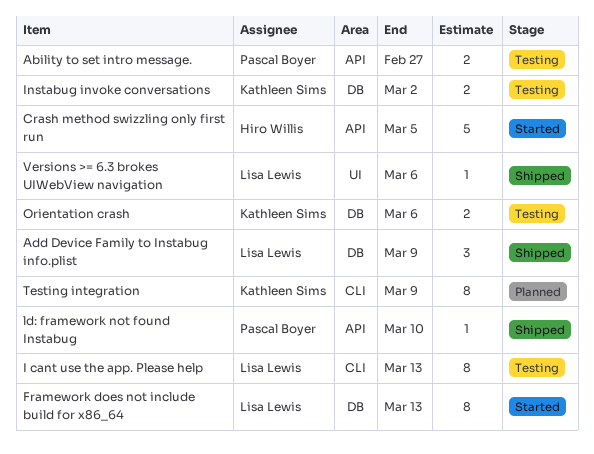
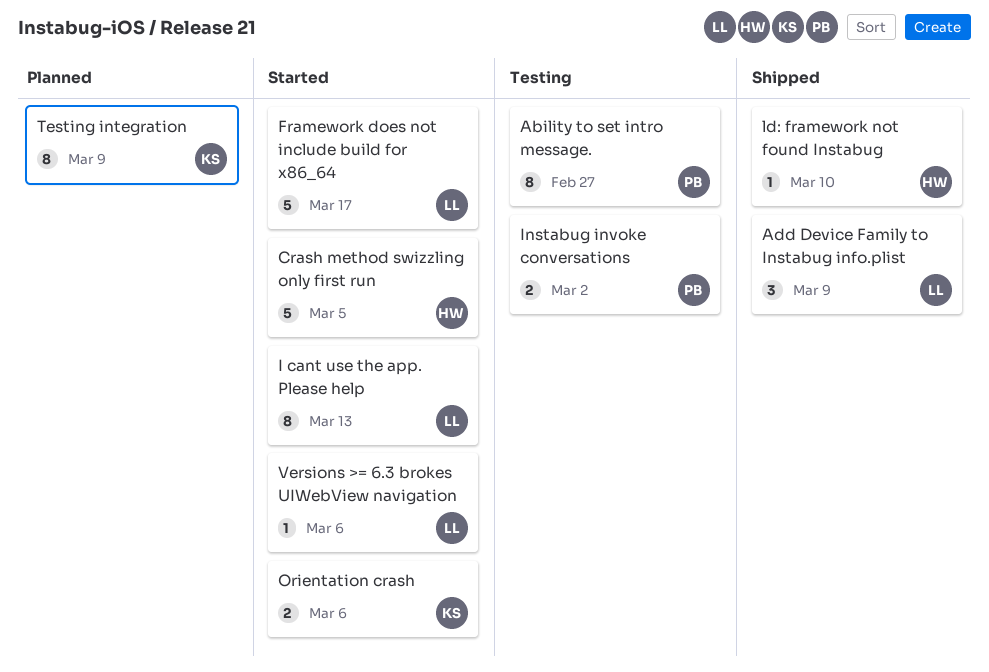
Ability to set intro message., estimate: 2 -> 8
Framework does not include build for x86_64, estimate: 8 -> 5
Framework does not include build for x86_64, due: Mar 13 -> Mar 17
I cant use the app. Please help, status: Testing -> Started
Instabug invoke conversations, owner: Kathleen Sims -> Pascal Boyer
ld: framework not found Instabug, owner: Pascal Boyer -> Hiro Willis
Orientation crash, status: Testing -> Started
Versions >= 6.3 brokes UIWebView navigation, status: Shipped -> Started

